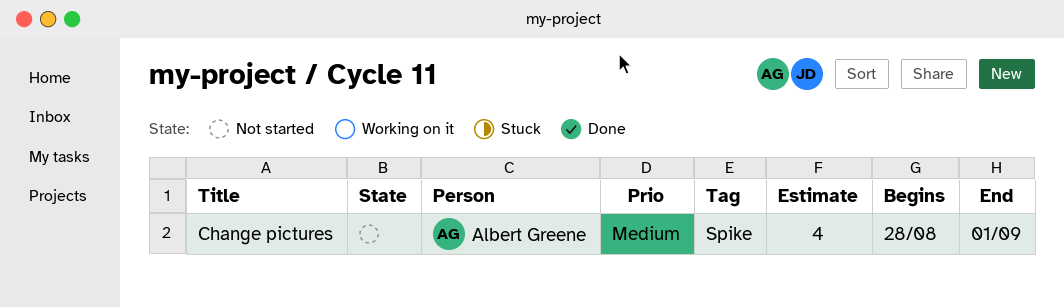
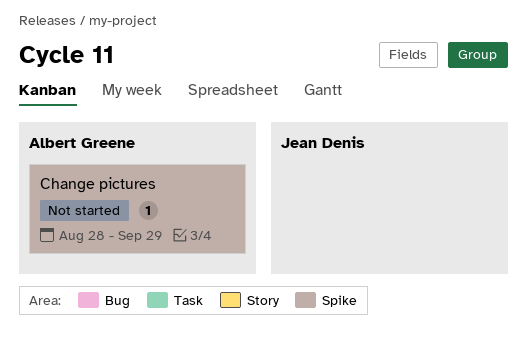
Change pictures, estimate: 4 -> 1
Change pictures, due: Sep 1 -> Sep 29

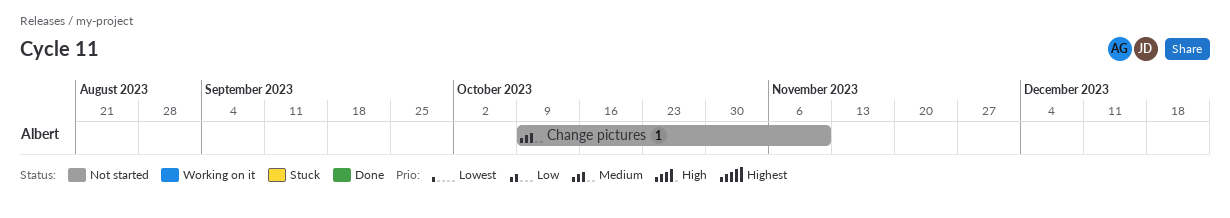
Change pictures, start: Aug 28 -> Oct 9
Change pictures, due: Sep 29 -> Nov 10

